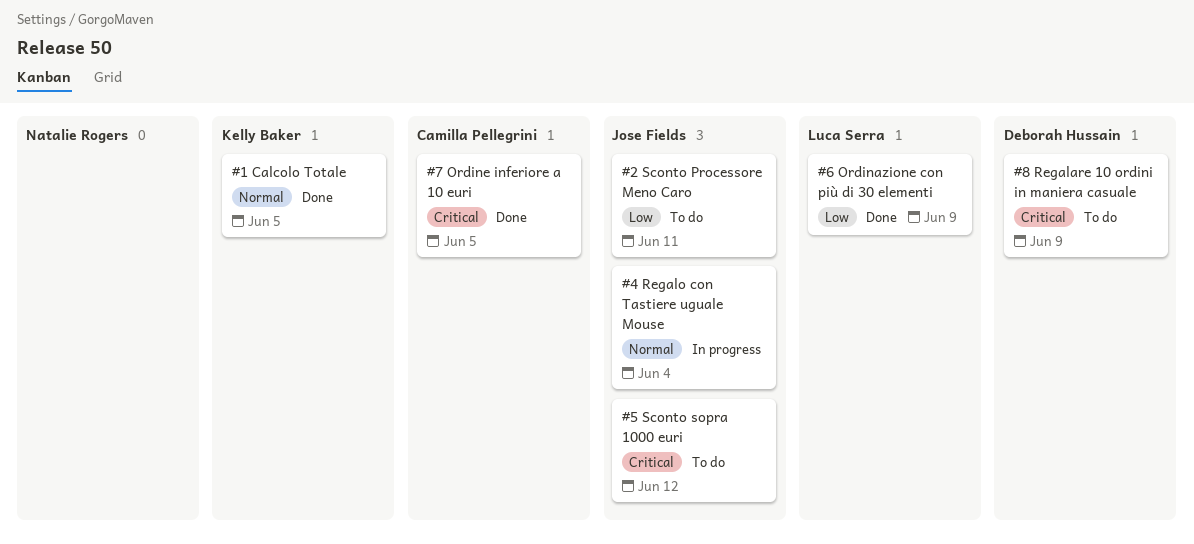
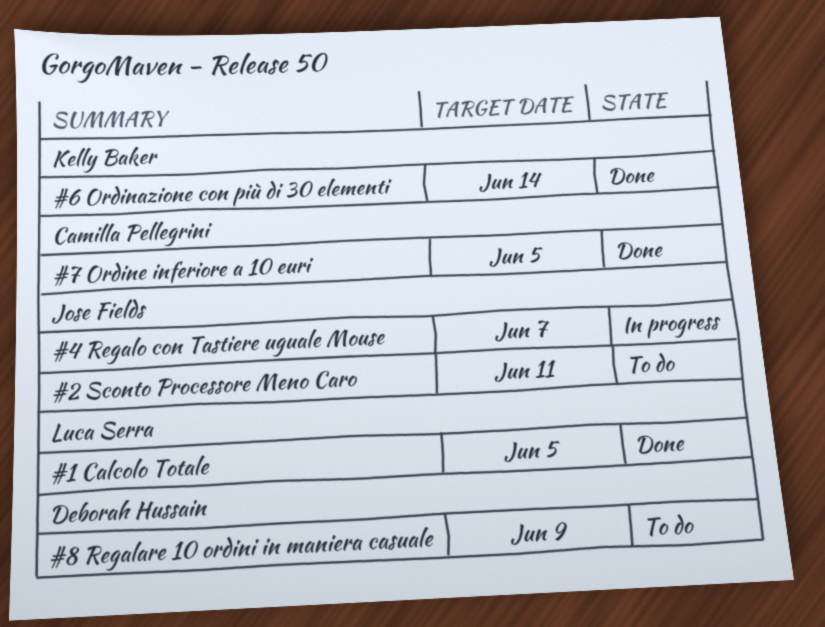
#1 Calcolo Totale, owner: Kelly Baker -> Luca Serra
#4 Regalo con Tastiere uguale Mouse, due: Jun 4 -> Jun 7
#5 Sconto sopra 1000 euri: present -> none
#6 Ordinazione con più di 30 elementi, owner: Luca Serra -> Kelly Baker
#6 Ordinazione con più di 30 elementi, due: Jun 9 -> Jun 14

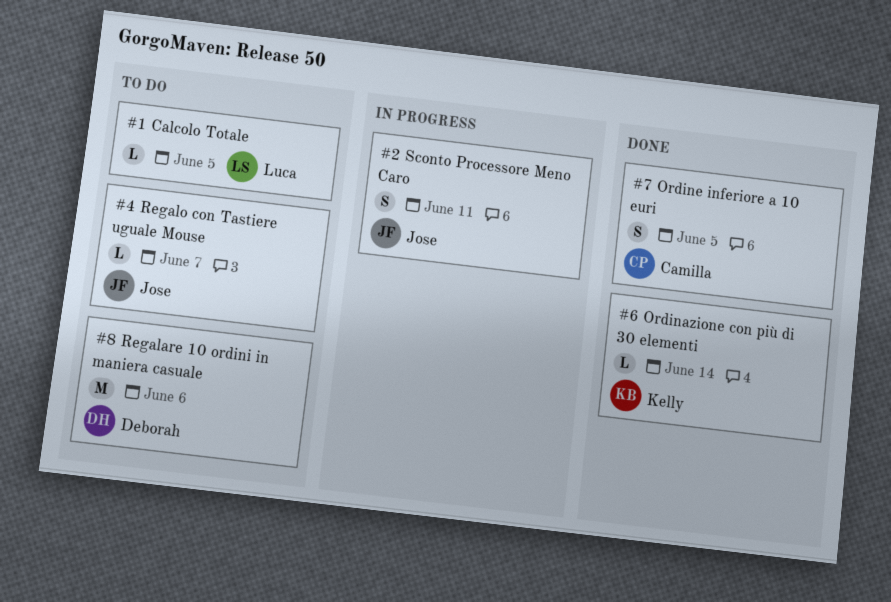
#1 Calcolo Totale, status: Done -> To do
#2 Sconto Processore Meno Caro, status: To do -> In progress
#4 Regalo con Tastiere uguale Mouse, status: In progress -> To do
#8 Regalare 10 ordini in maniera casuale, due: Jun 9 -> Jun 6

